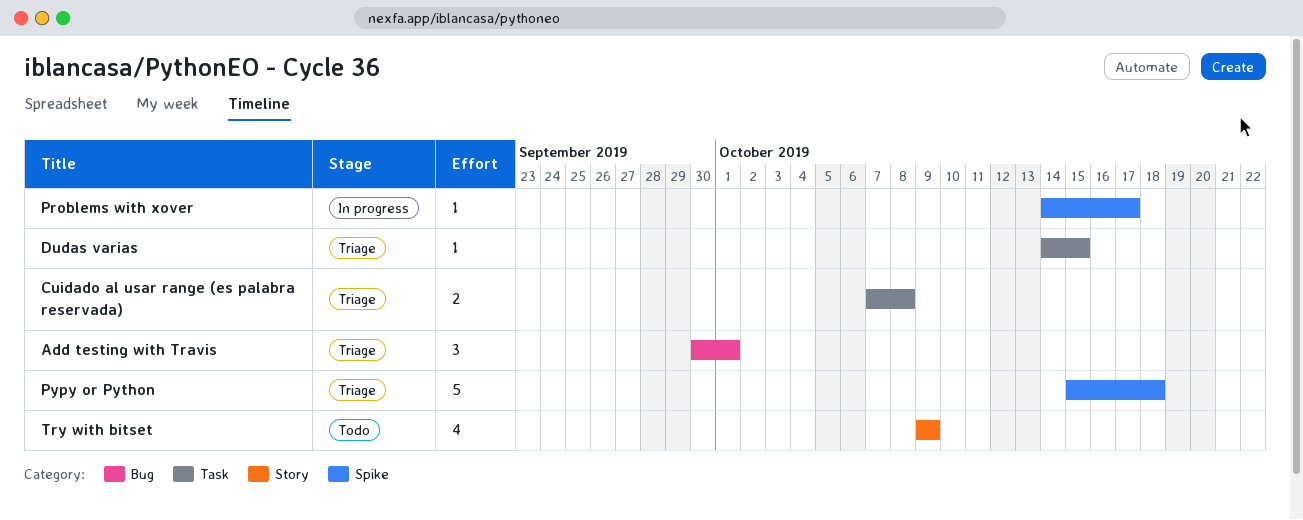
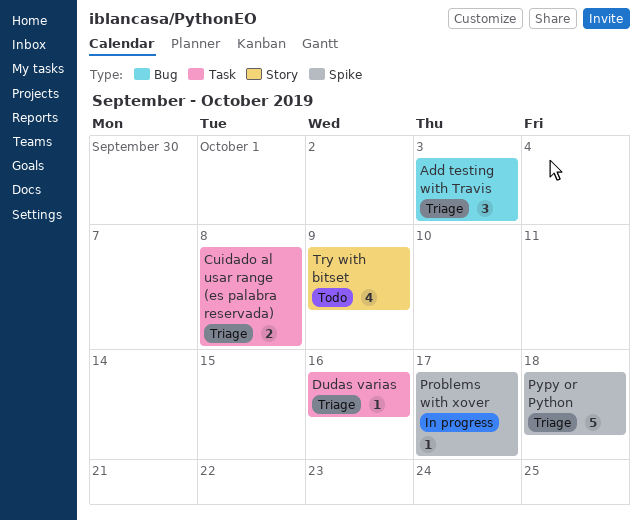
Add testing with Travis, due: Oct 1 -> Oct 3
Dudas varias, due: Oct 15 -> Oct 16

